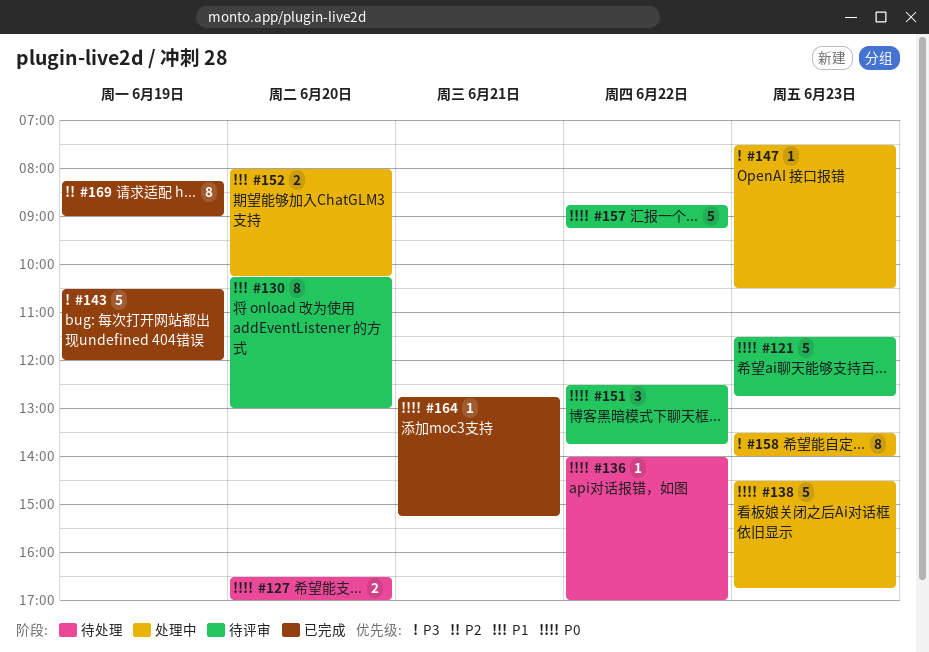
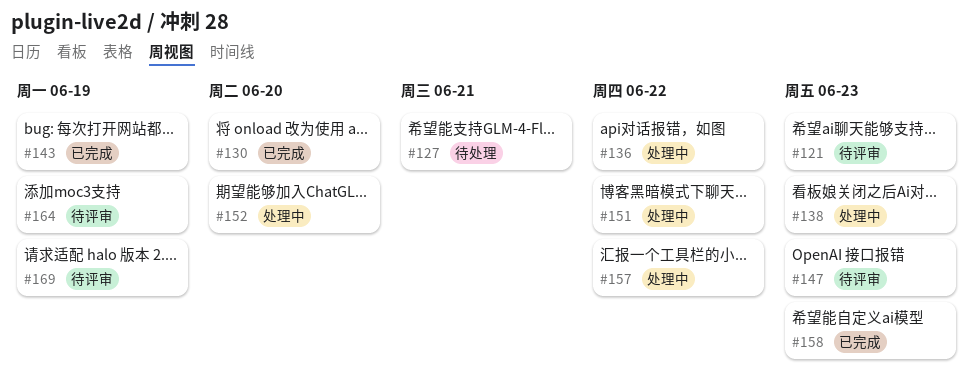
#127, day: Jun 20 -> Jun 21
#130, status: 待评审 -> 已完成
#136, status: 待处理 -> 处理中
#147, status: 处理中 -> 待评审
#151, status: 待评审 -> 处理中
#157, status: 待评审 -> 处理中
#158, status: 处理中 -> 已完成
#164, status: 已完成 -> 待评审
#164, day: Jun 21 -> Jun 19
#169, status: 已完成 -> 待评审

